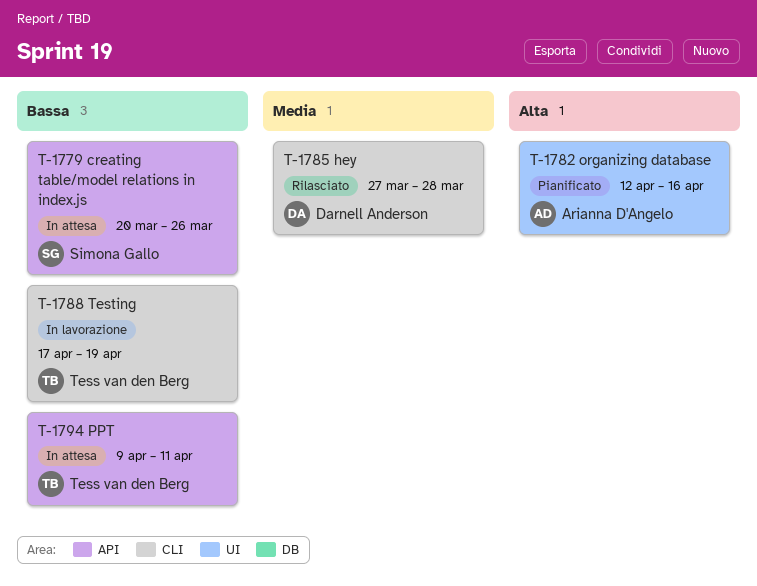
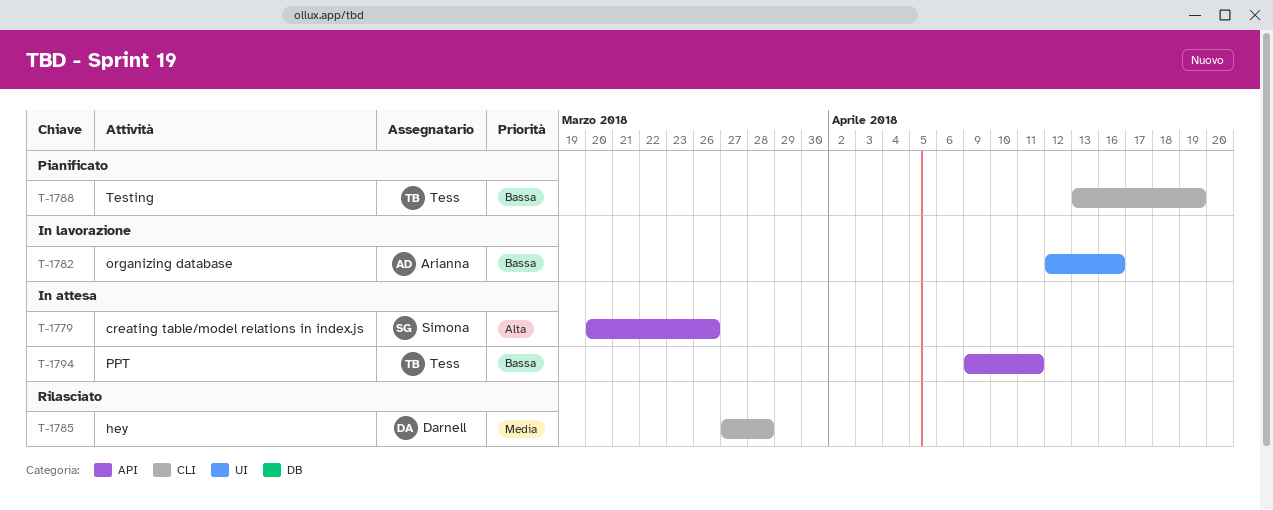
T-1779, priority: Bassa -> Alta
T-1782, status: Pianificato -> In lavorazione
T-1782, priority: Alta -> Bassa
T-1788, status: In lavorazione -> Pianificato
T-1788, start: Apr 17 -> Apr 13

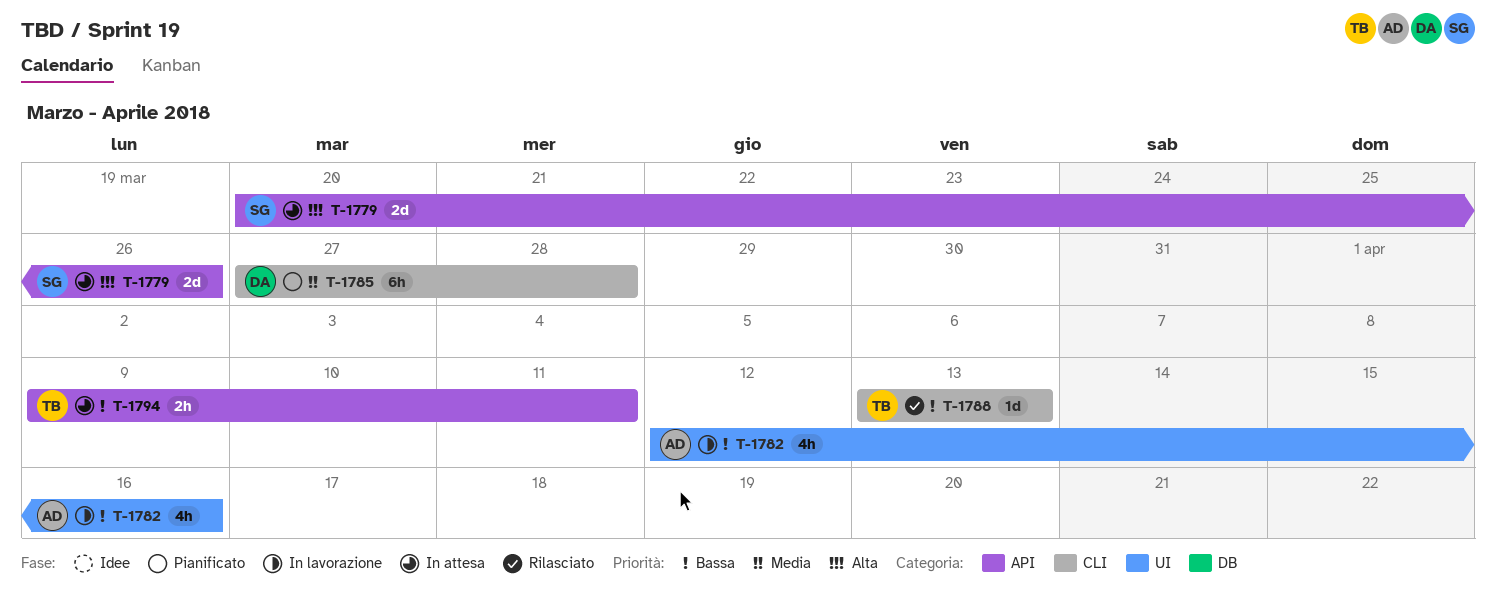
T-1785, status: Rilasciato -> Pianificato
T-1788, status: Pianificato -> Rilasciato
T-1788, due: Apr 19 -> Apr 13

